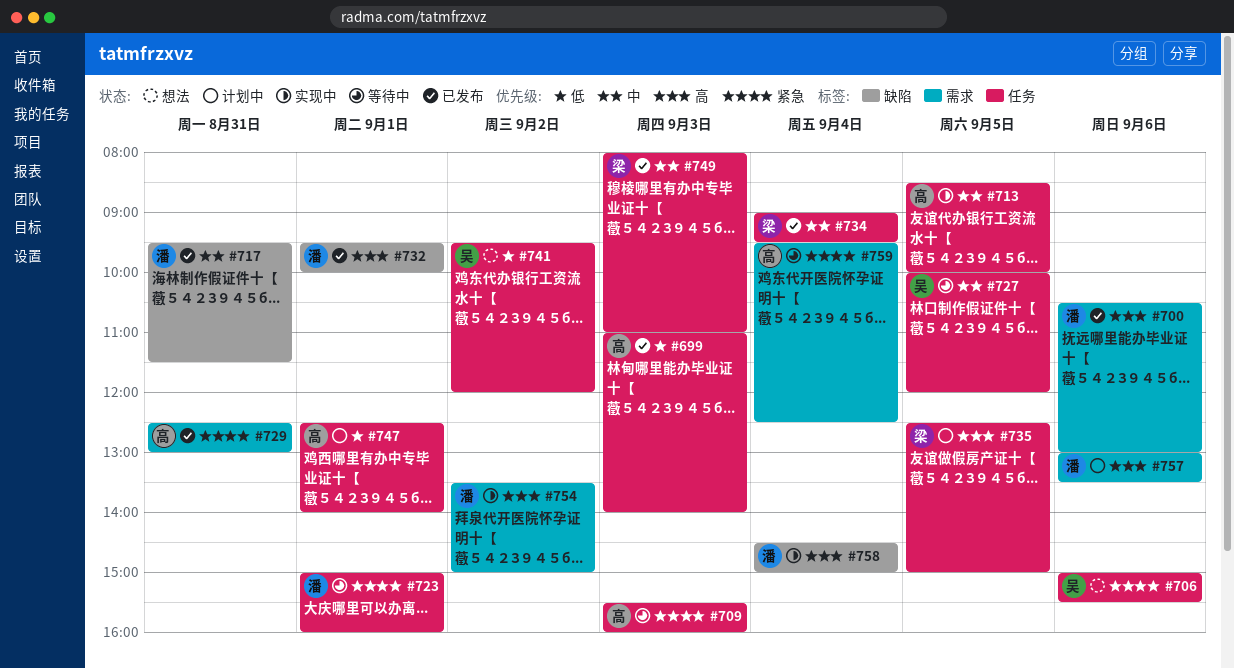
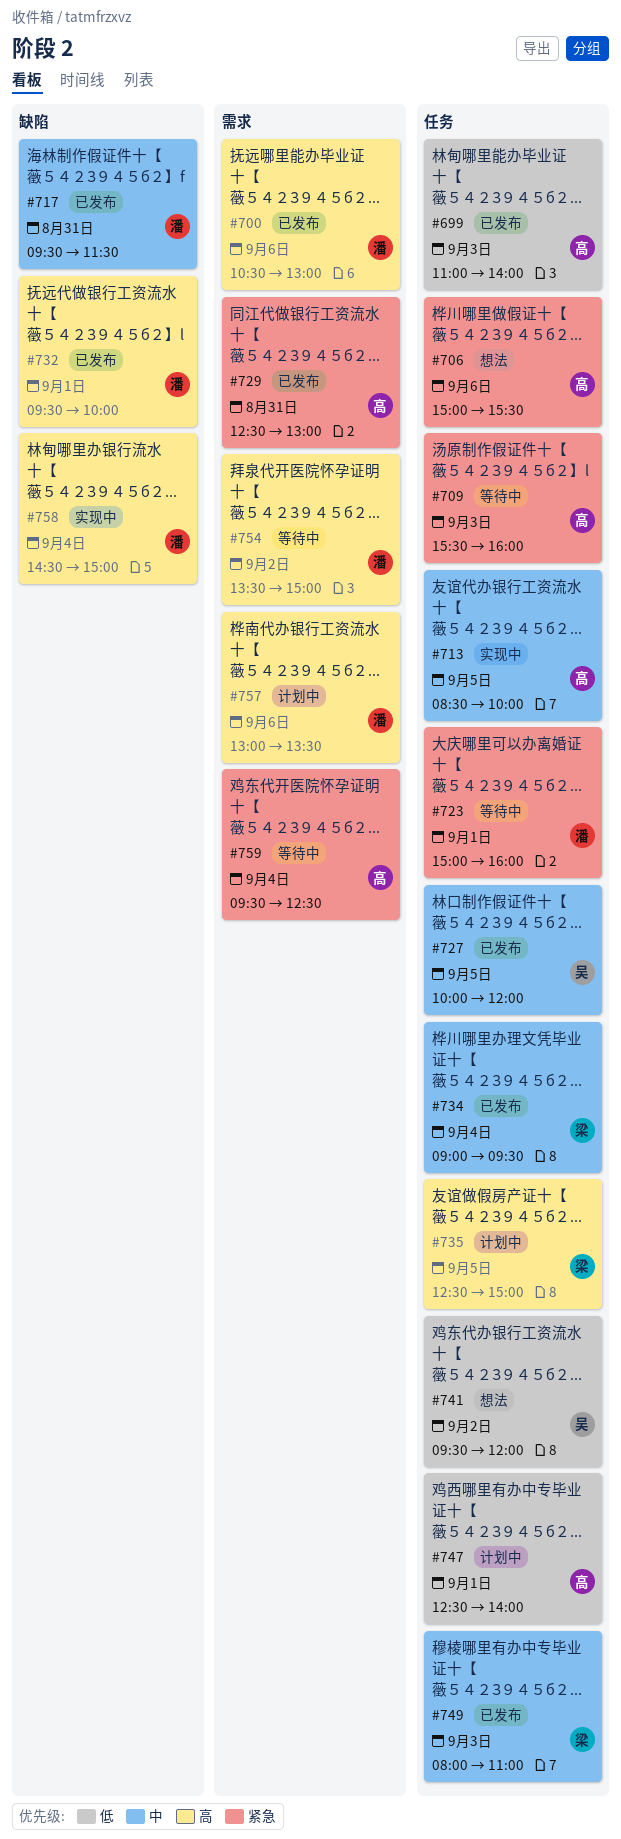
#706, owner: 吴 -> 高
#727, status: 等待中 -> 已发布
#754, status: 实现中 -> 等待中

